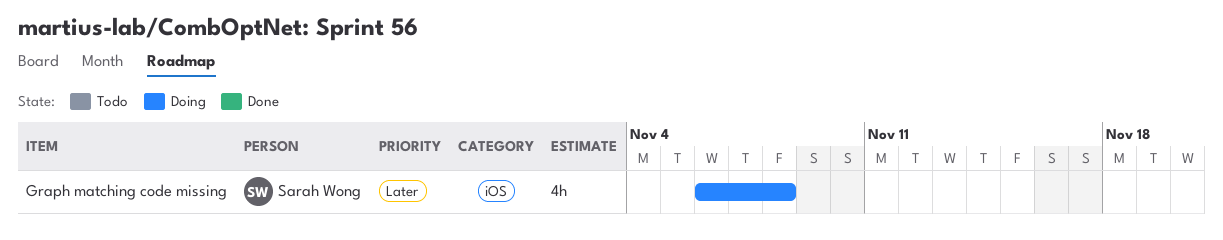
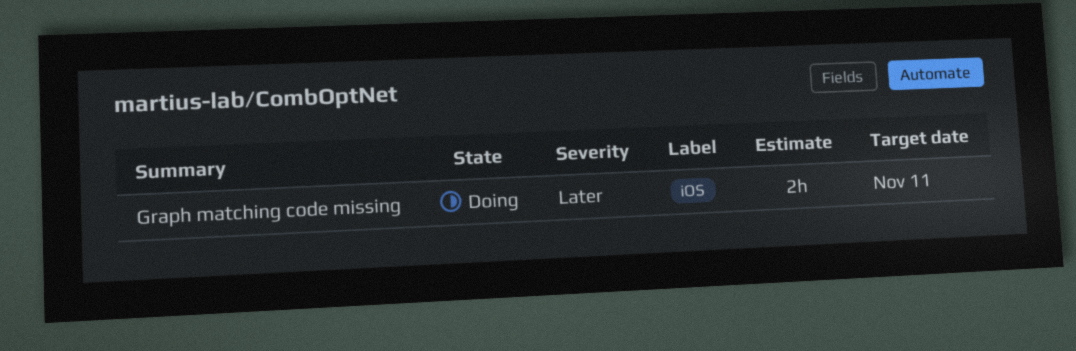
Graph matching code missing, estimate: 4h -> 2h
Graph matching code missing, due: Nov 8 -> Nov 11

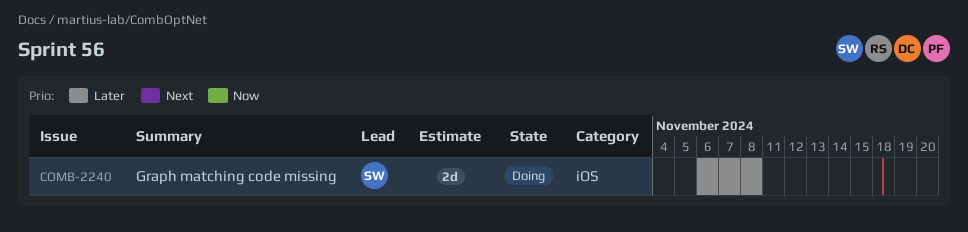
Graph matching code missing, estimate: 2h -> 2d
Graph matching code missing, due: Nov 11 -> Nov 8

